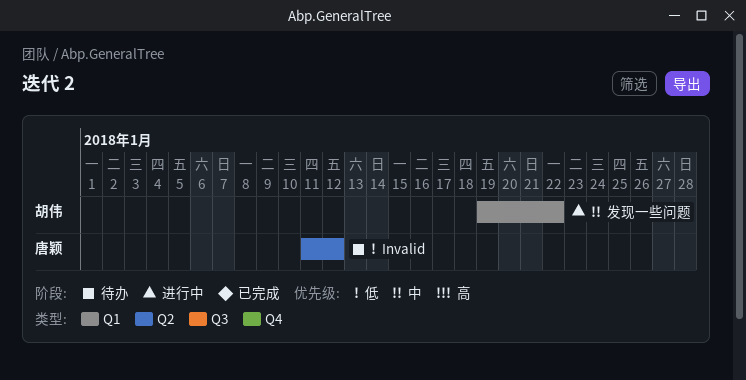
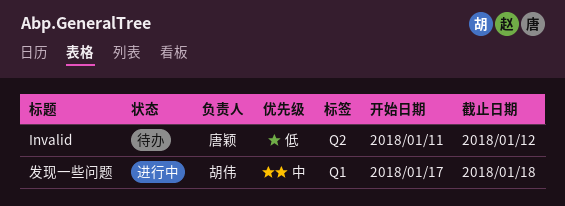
发现一些问题, start: Jan 19 -> Jan 17
发现一些问题, due: Jan 22 -> Jan 18

